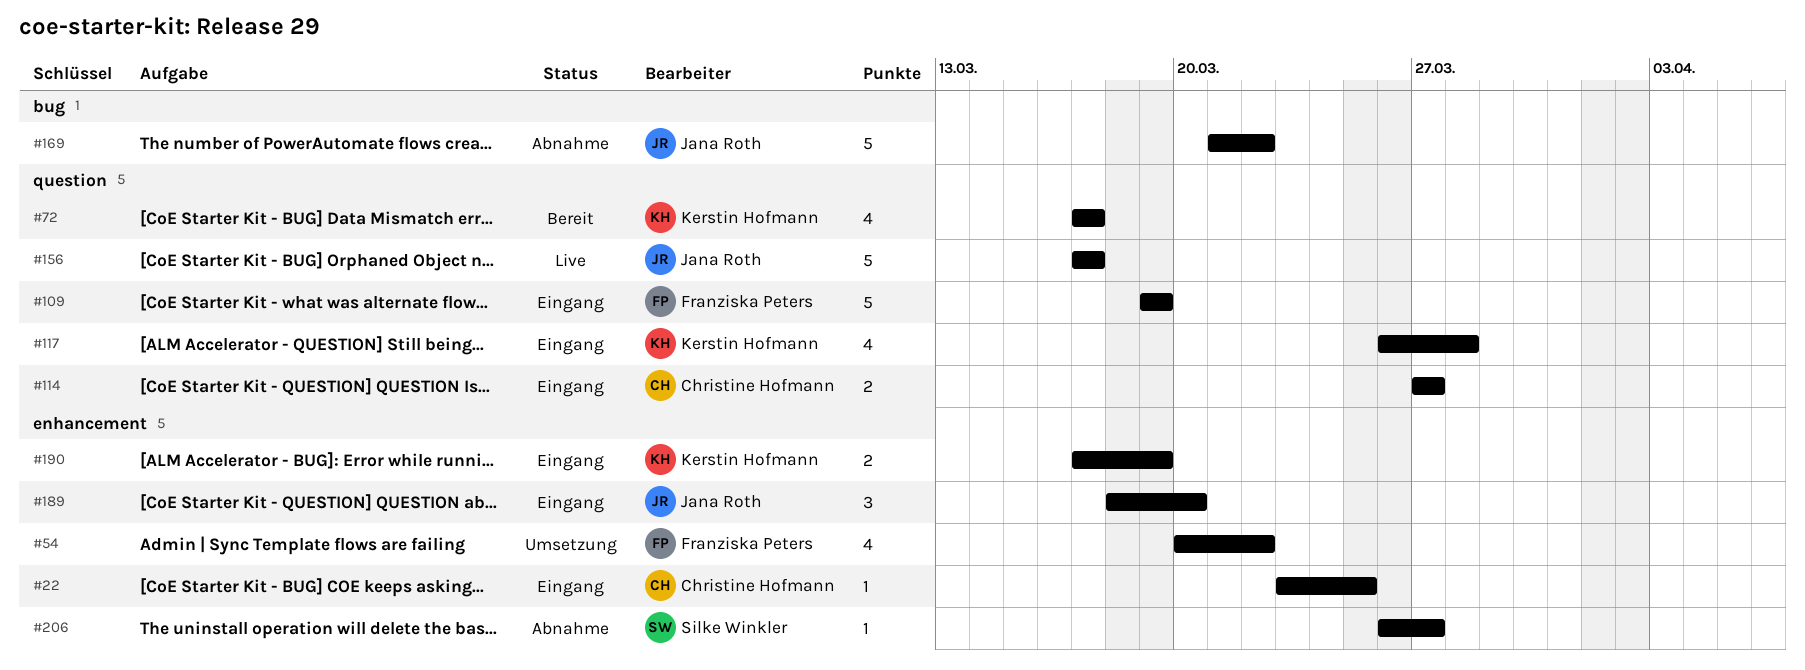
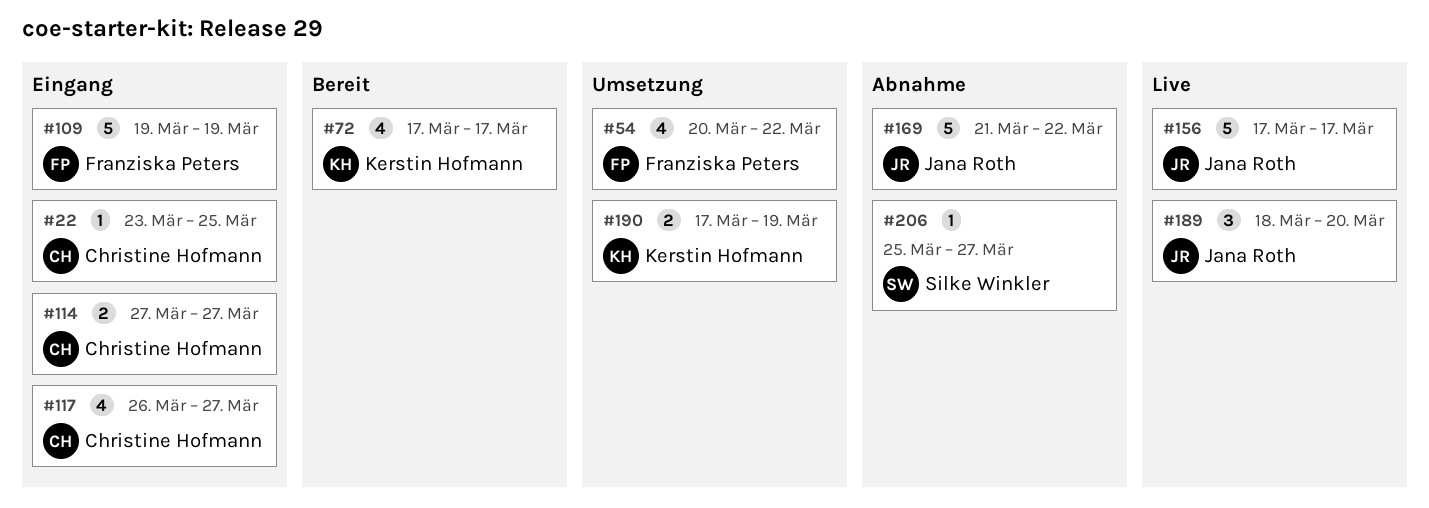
#117, owner: Kerstin Hofmann -> Christine Hofmann
#117, due: Mar 28 -> Mar 27
#189, status: Eingang -> Live
#190, status: Eingang -> Umsetzung
#206, start: Mar 26 -> Mar 25

